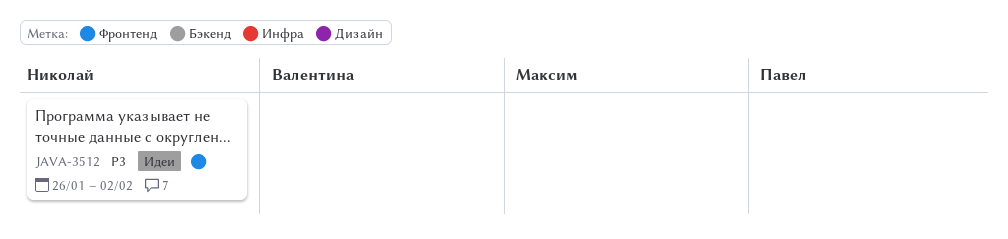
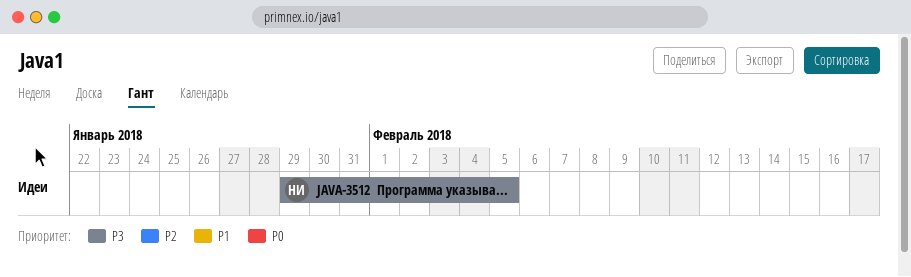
JAVA-3512, start: Jan 26 -> Jan 29
JAVA-3512, due: Feb 2 -> Feb 5

